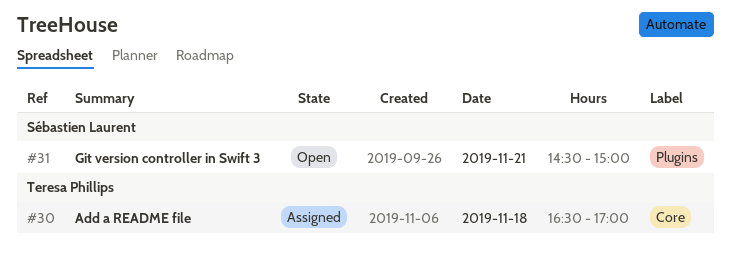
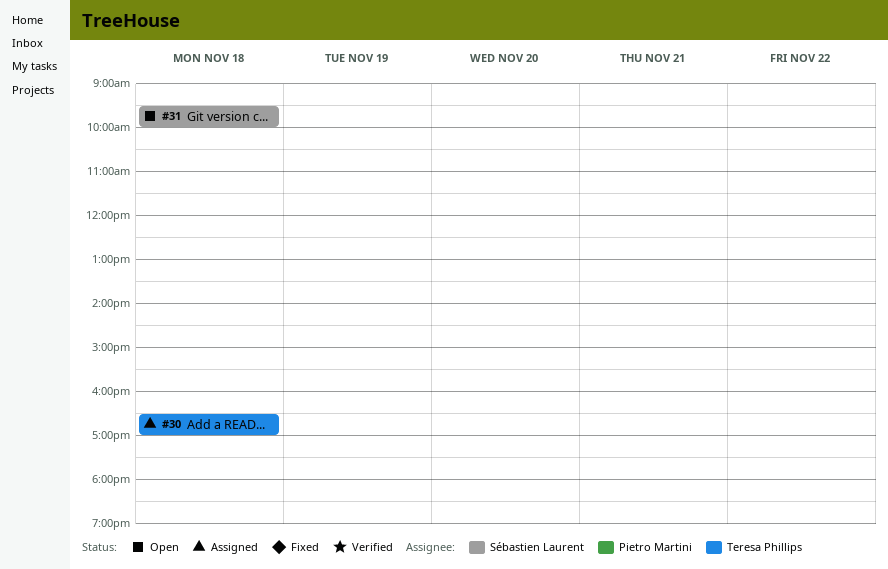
#31, day: Nov 21 -> Nov 18
#31, begins: 14:30 -> 09:30
#31, ends: 15:00 -> 10:00

